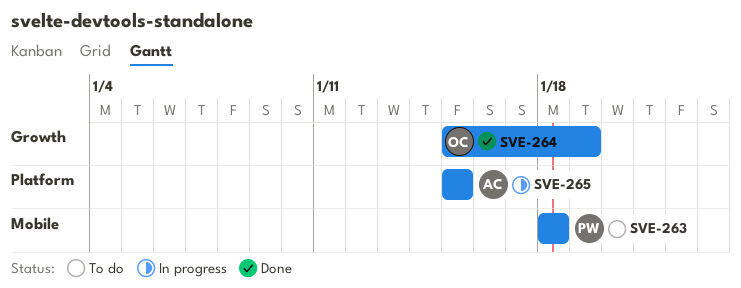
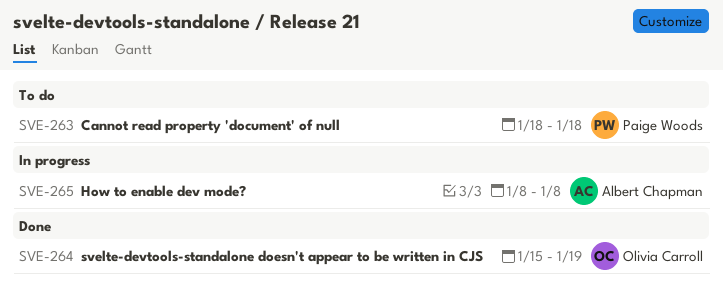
SVE-265, start: Jan 15 -> Jan 8
SVE-265, due: Jan 15 -> Jan 8

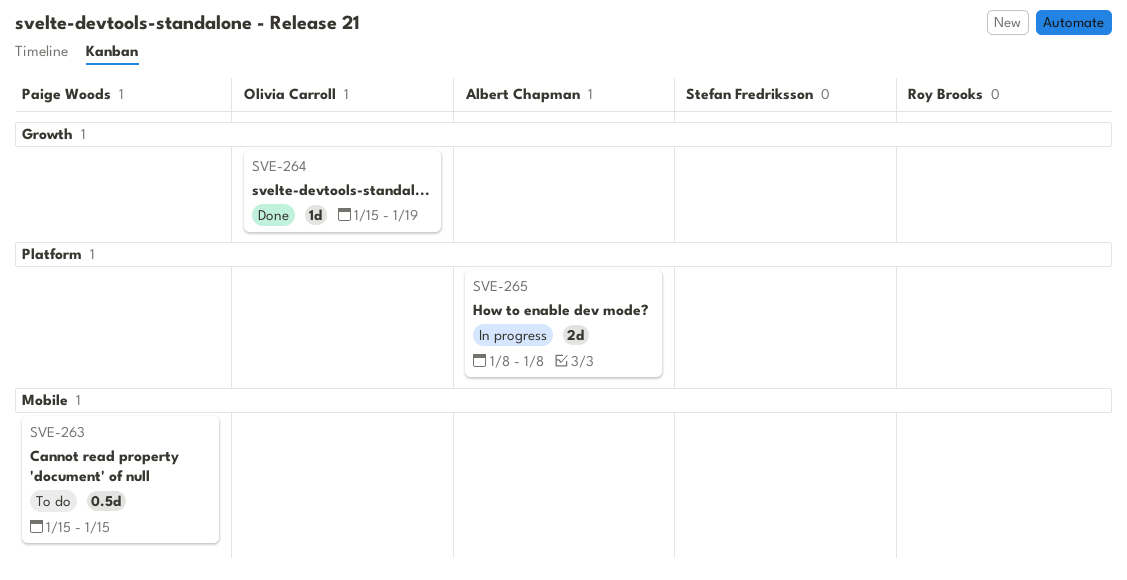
SVE-263, start: Jan 18 -> Jan 15
SVE-263, due: Jan 18 -> Jan 15

